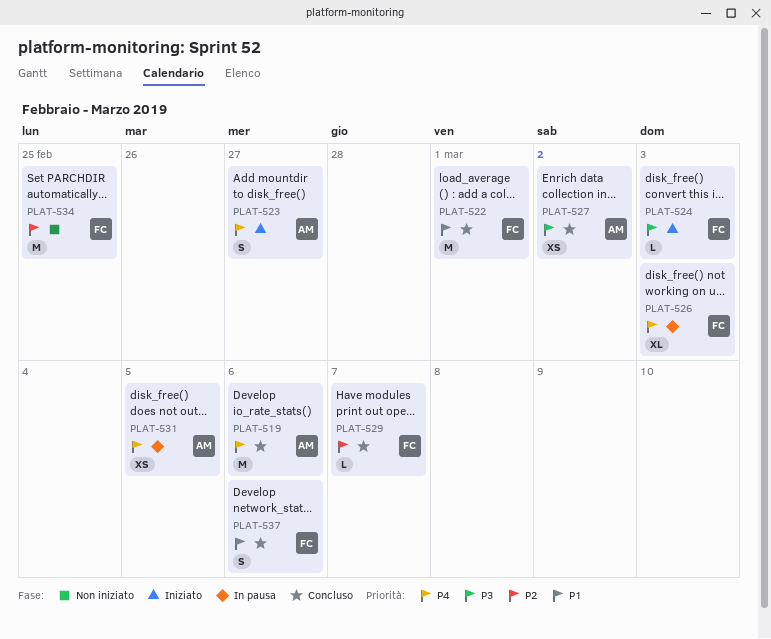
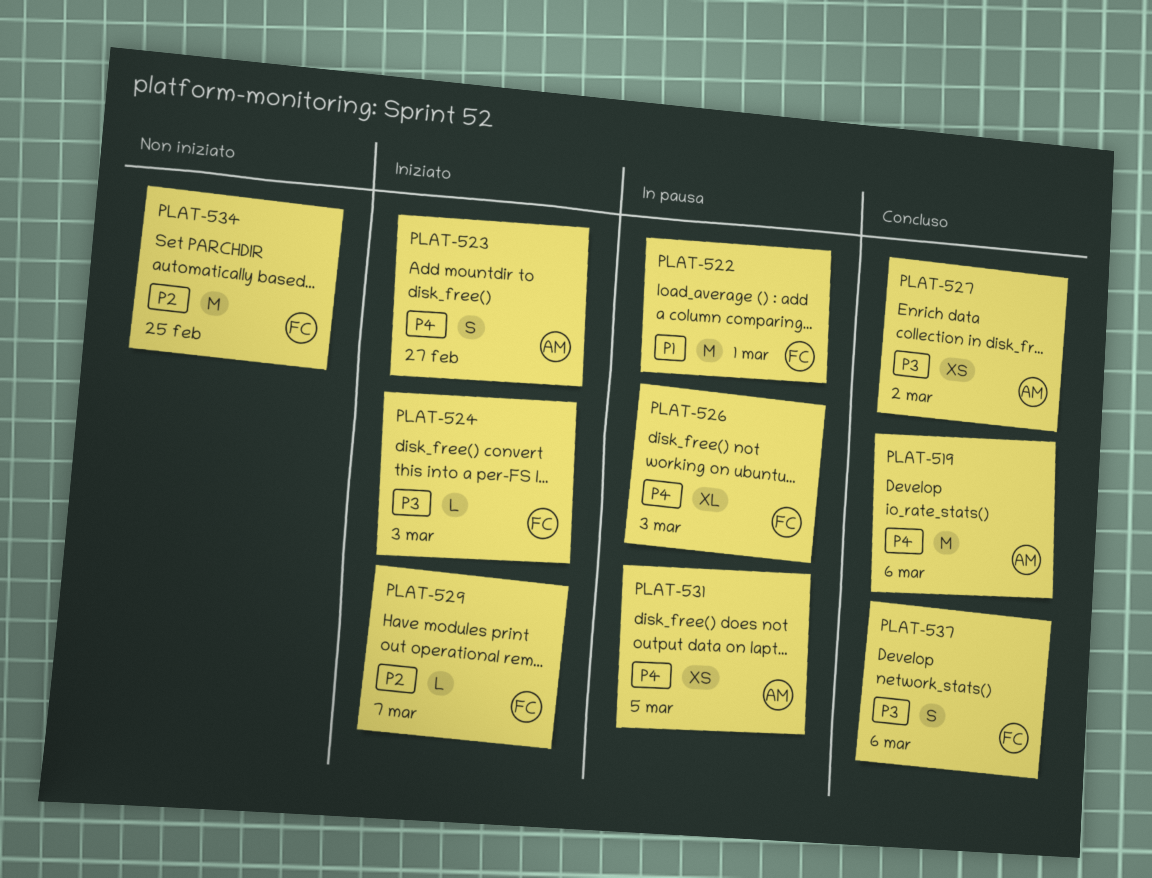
PLAT-522, status: Concluso -> In pausa
PLAT-529, status: Concluso -> Iniziato
PLAT-537, priority: P1 -> P3

